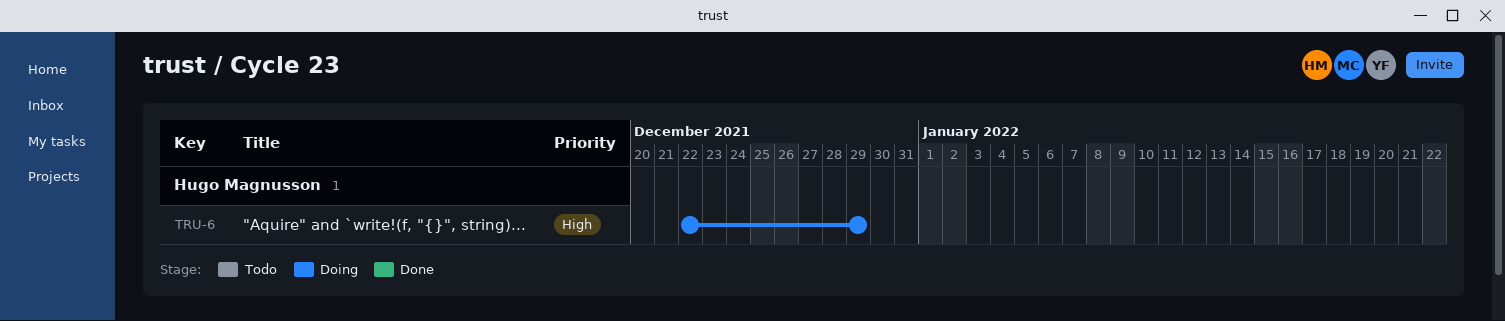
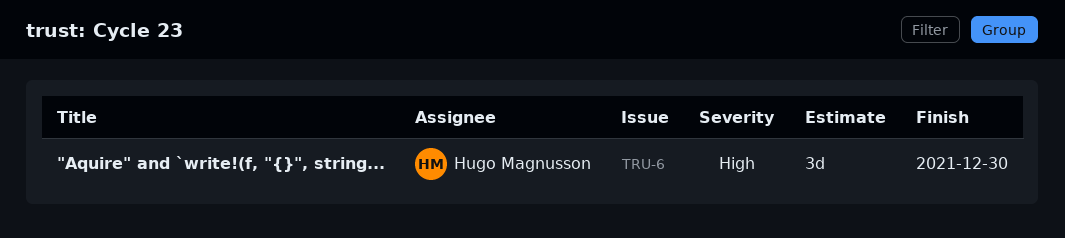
TRU-6, due: Dec 29 -> Dec 30

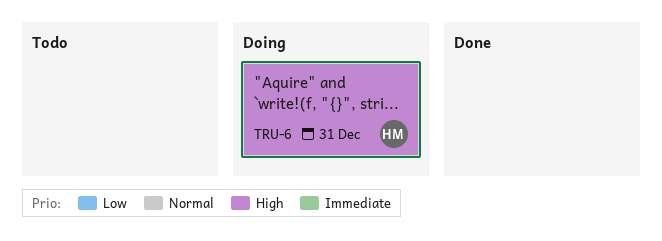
TRU-6, due: Dec 30 -> Dec 31

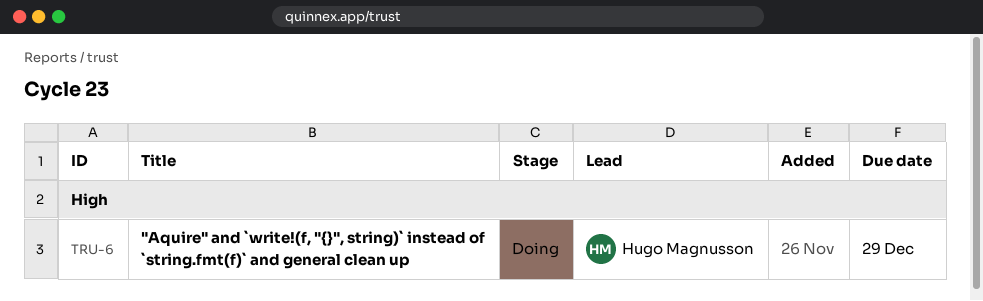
TRU-6, due: Dec 31 -> Dec 29

